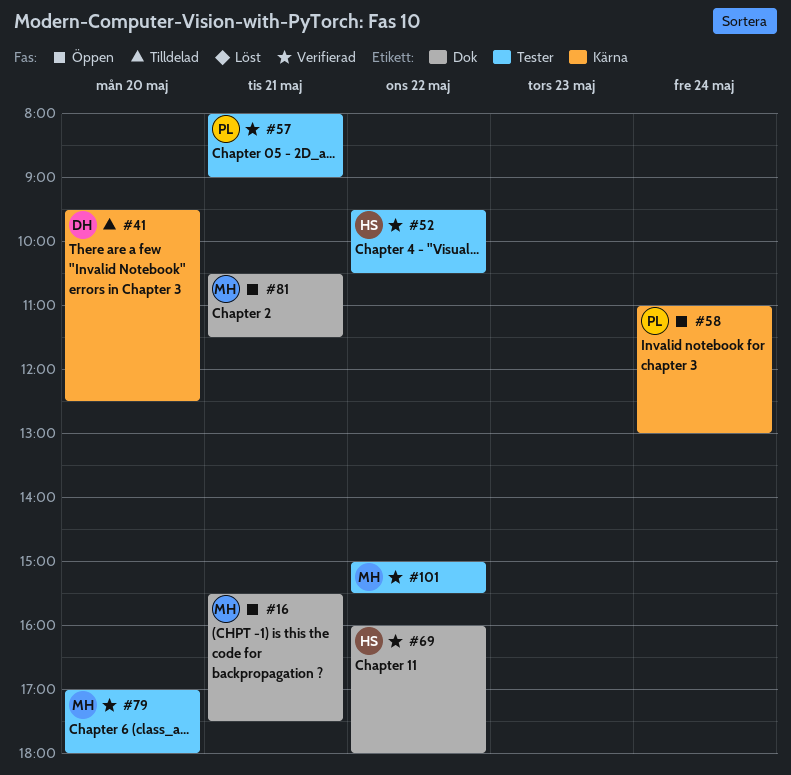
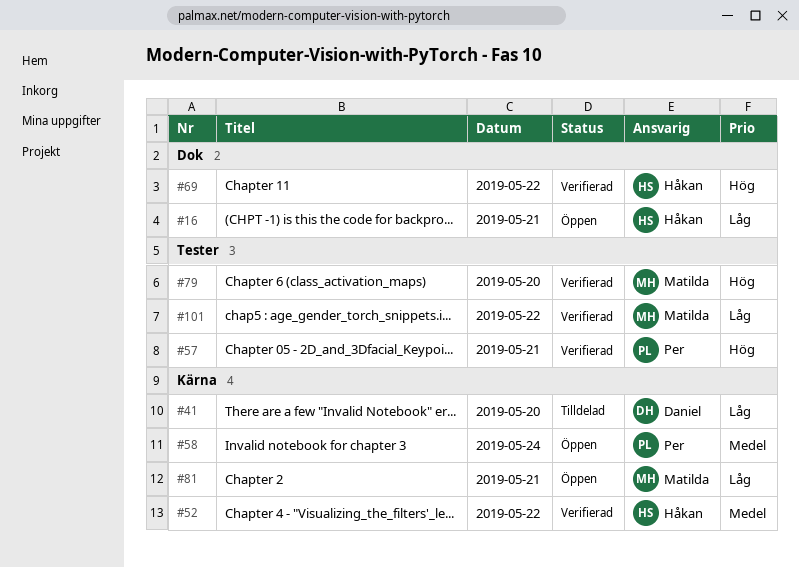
#16, owner: Matilda -> Håkan
#52, label: Tester -> Kärna
#81, label: Dok -> Kärna

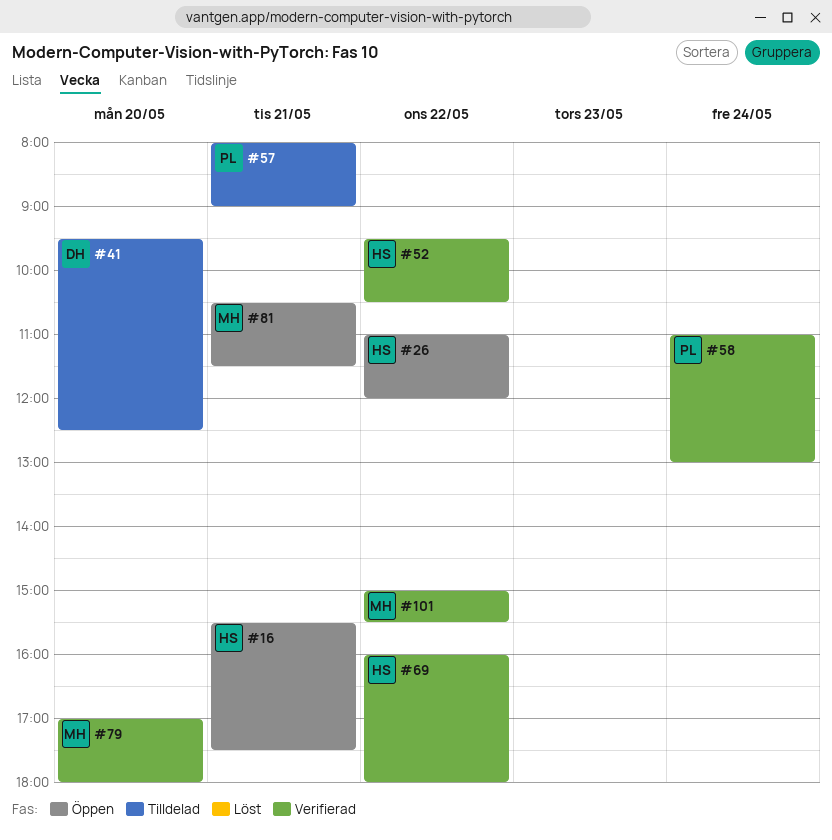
#26: none -> present
#57, status: Verifierad -> Tilldelad
#58, status: Öppen -> Verifierad

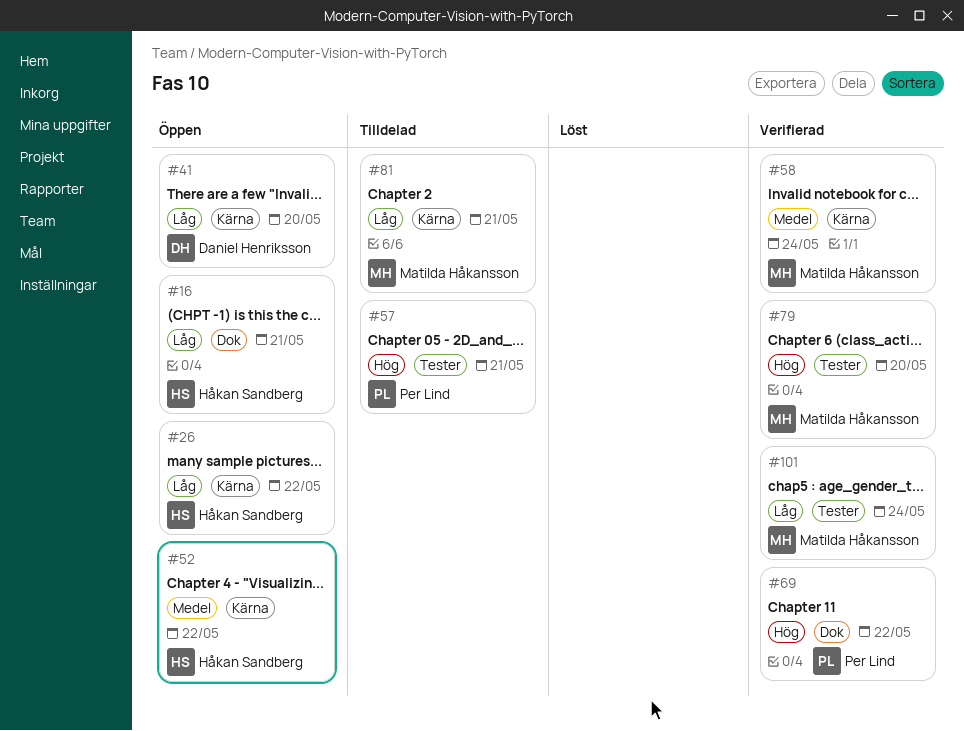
#41, status: Tilldelad -> Öppen
#52, status: Verifierad -> Öppen
#58, owner: Per Lind -> Matilda Håkansson
#69, owner: Håkan Sandberg -> Per Lind
#81, status: Öppen -> Tilldelad
#101, day: May 22 -> May 24

